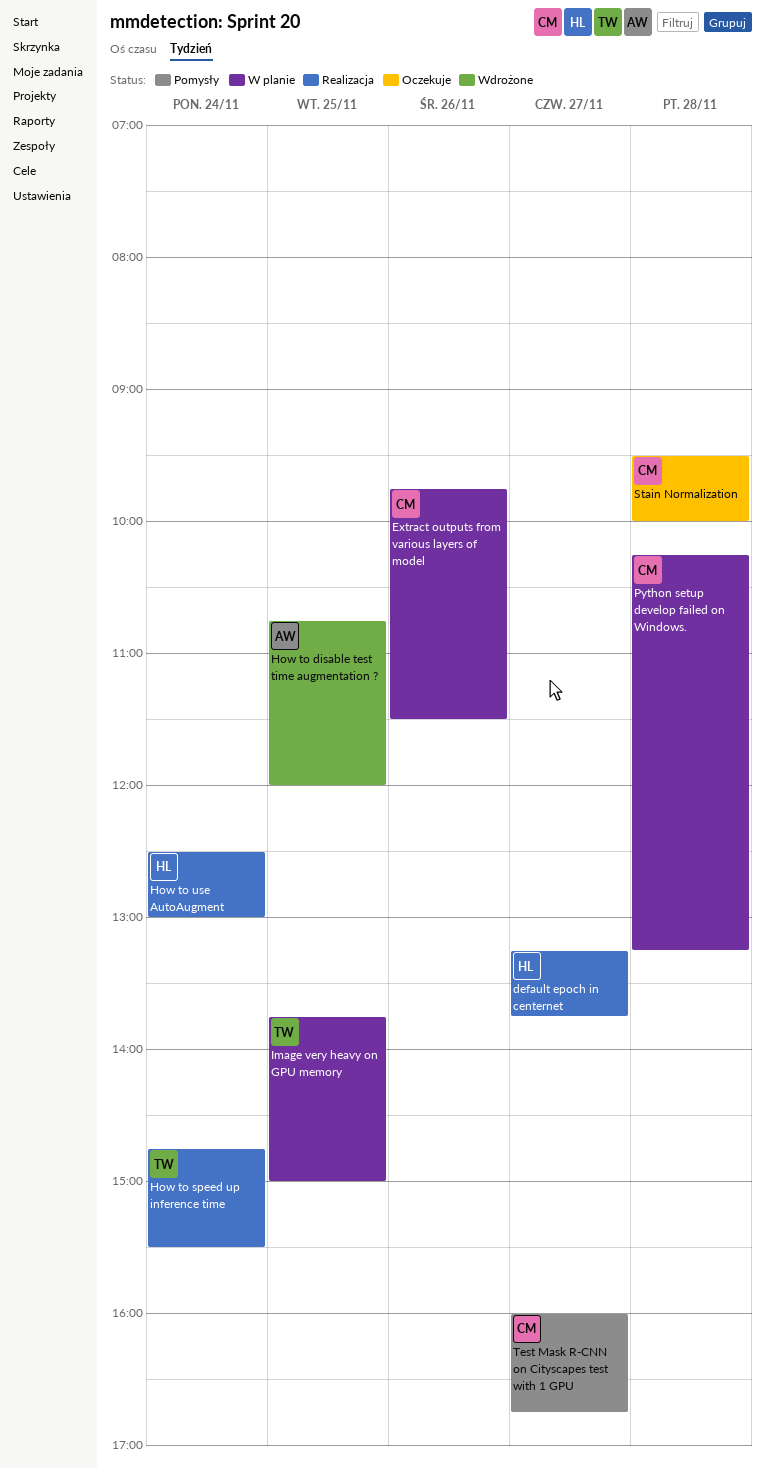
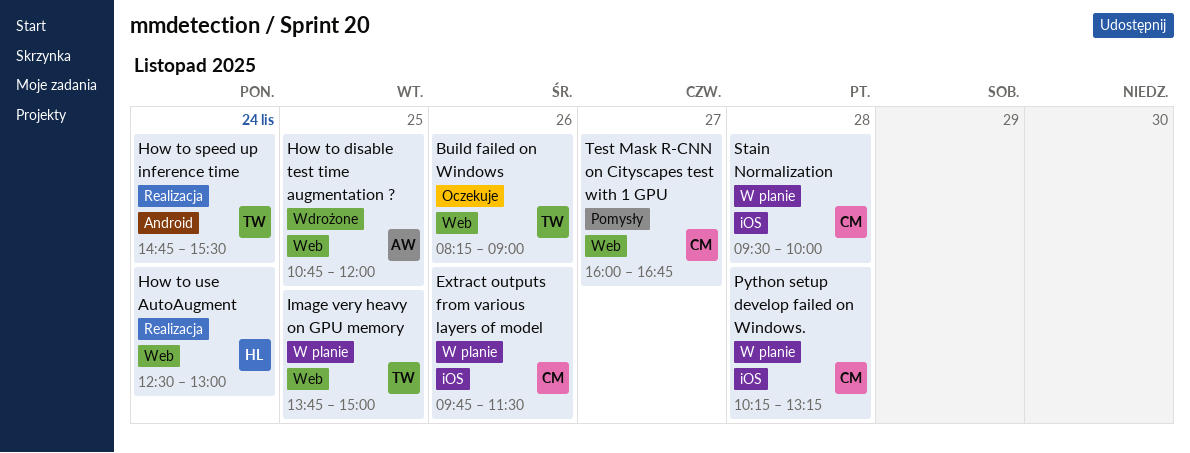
Build failed on Windows: none -> present
default epoch in centernet: present -> none
Stain Normalization, status: Oczekuje -> W planie

